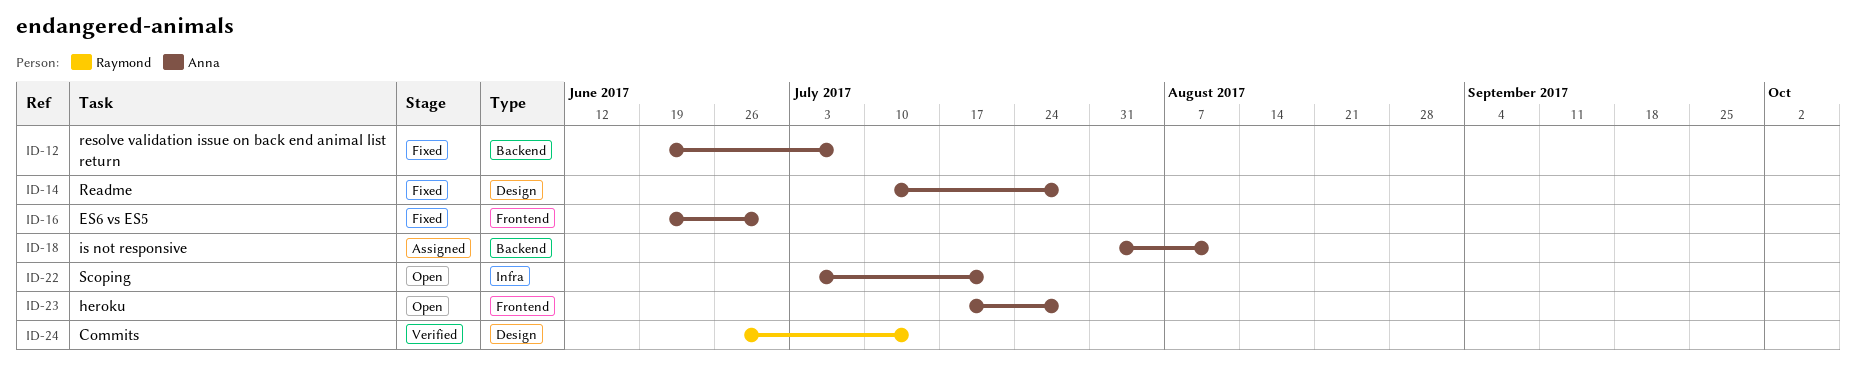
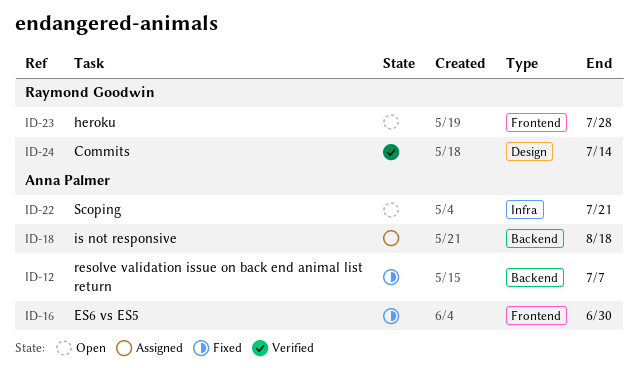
ID-14: present -> none
ID-18, due: Aug 11 -> Aug 18
ID-23, owner: Anna Palmer -> Raymond Goodwin

